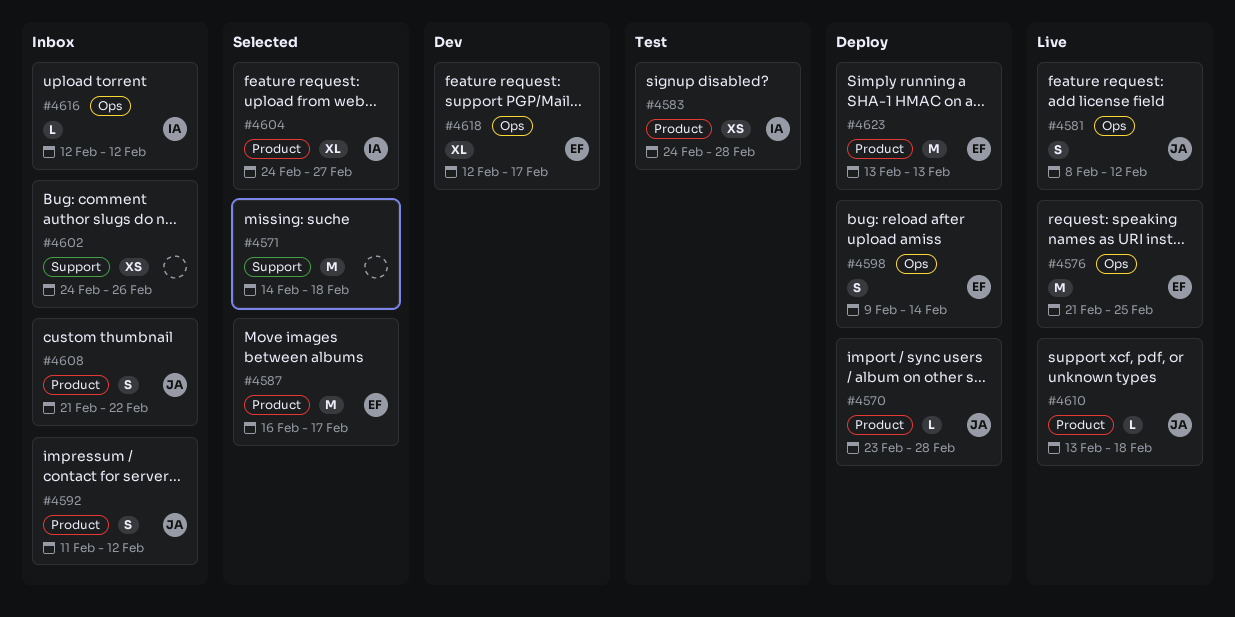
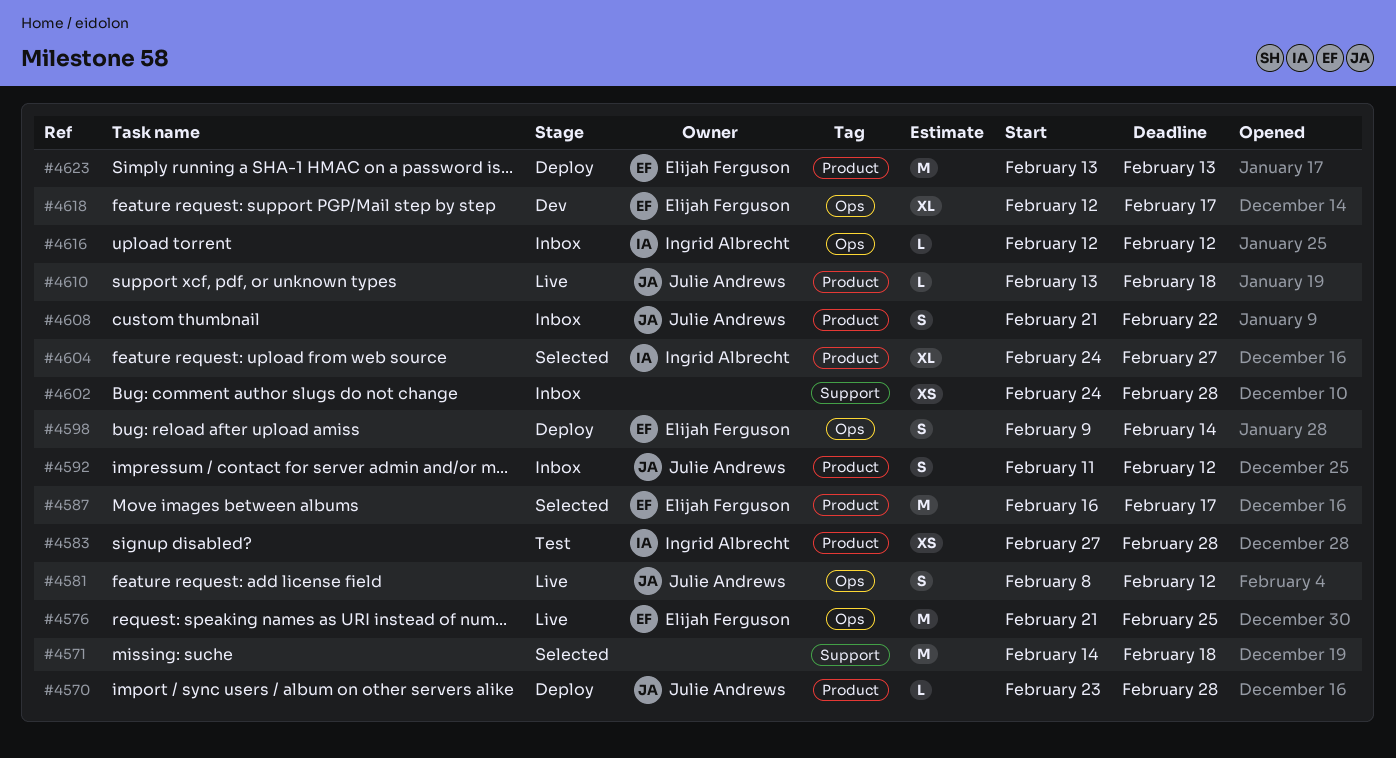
#4583, start: Feb 24 -> Feb 27
#4602, due: Feb 26 -> Feb 28

